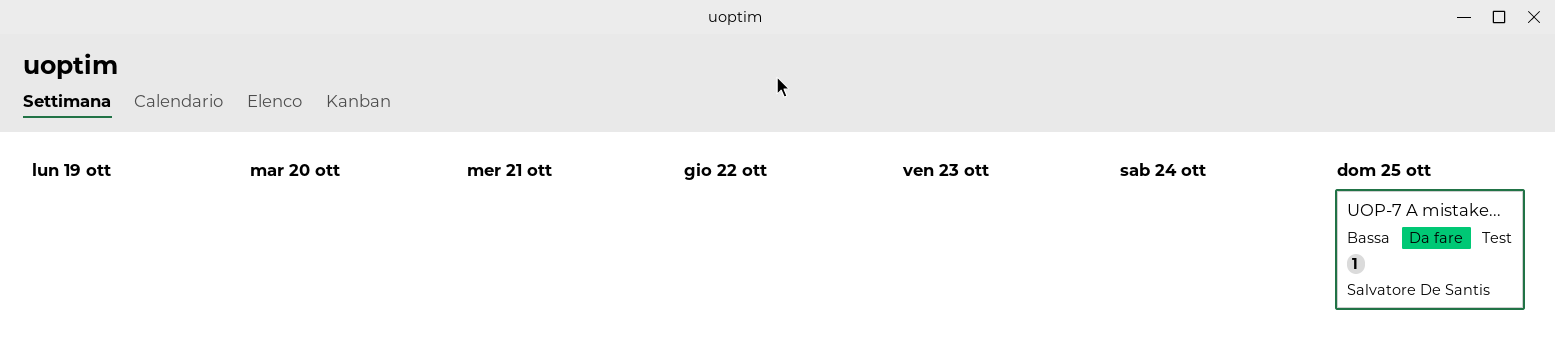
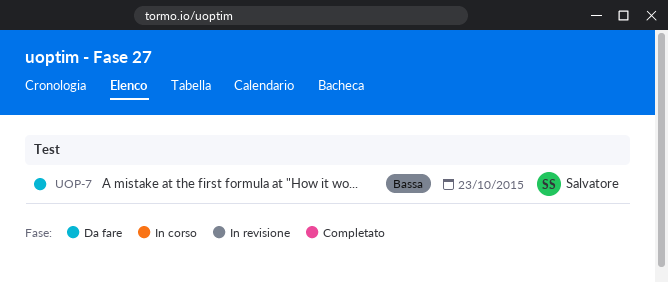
UOP-7, due: Oct 25 -> Oct 23

